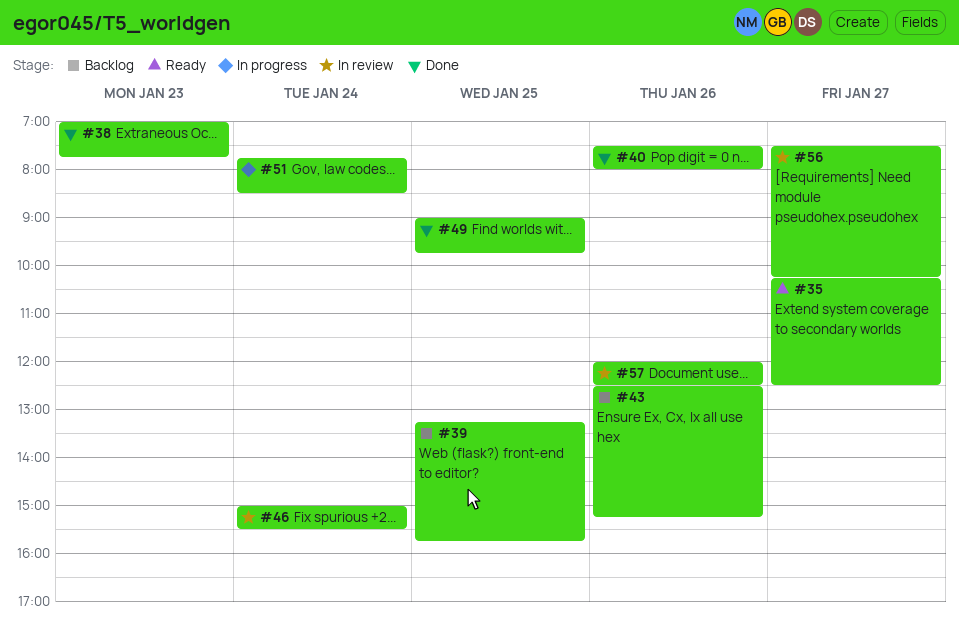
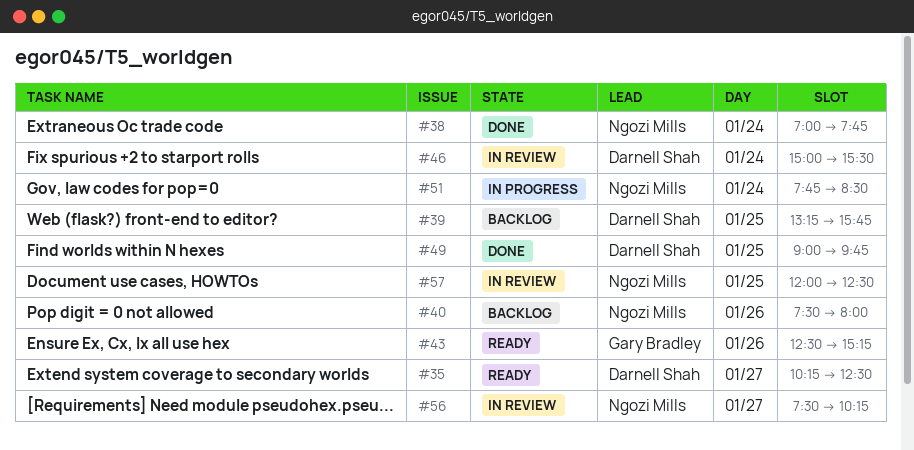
#38, day: Jan 23 -> Jan 24
#40, status: Done -> Backlog
#43, status: Backlog -> Ready
#57, day: Jan 26 -> Jan 25

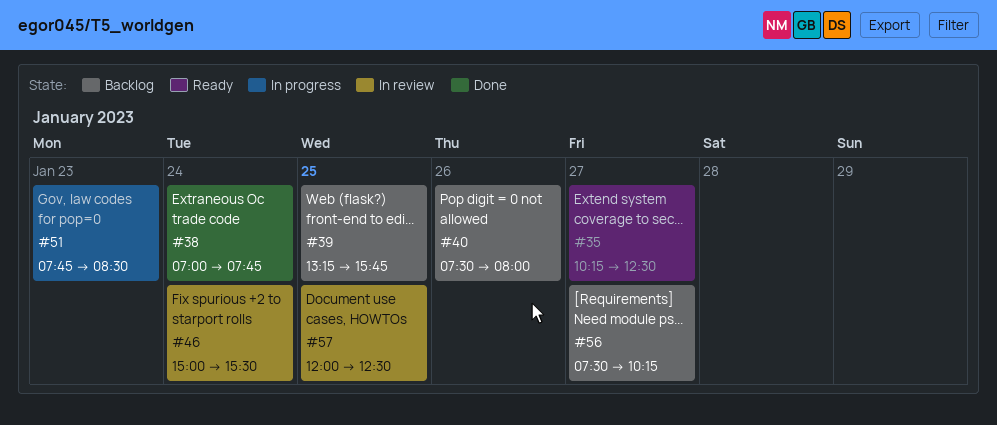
#43: present -> none
#49: present -> none
#51, day: Jan 24 -> Jan 23
#56, status: In review -> Backlog

